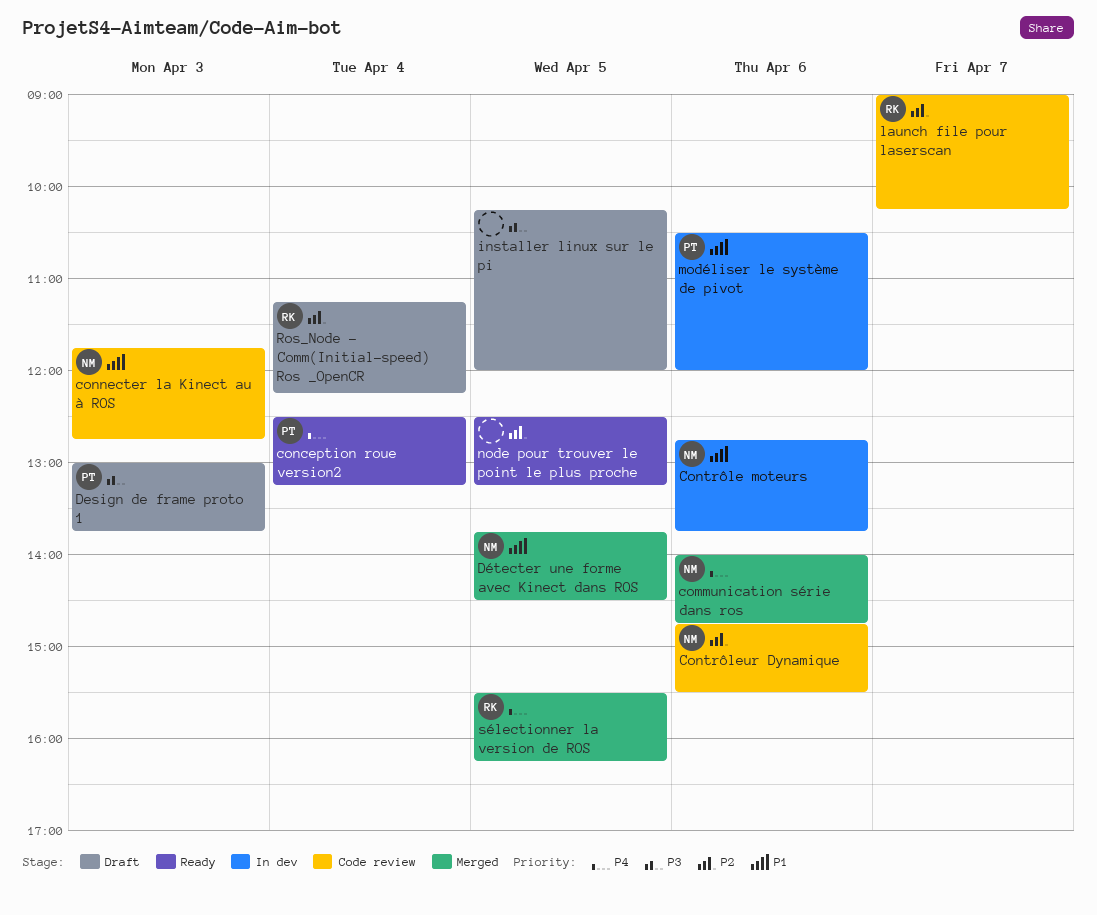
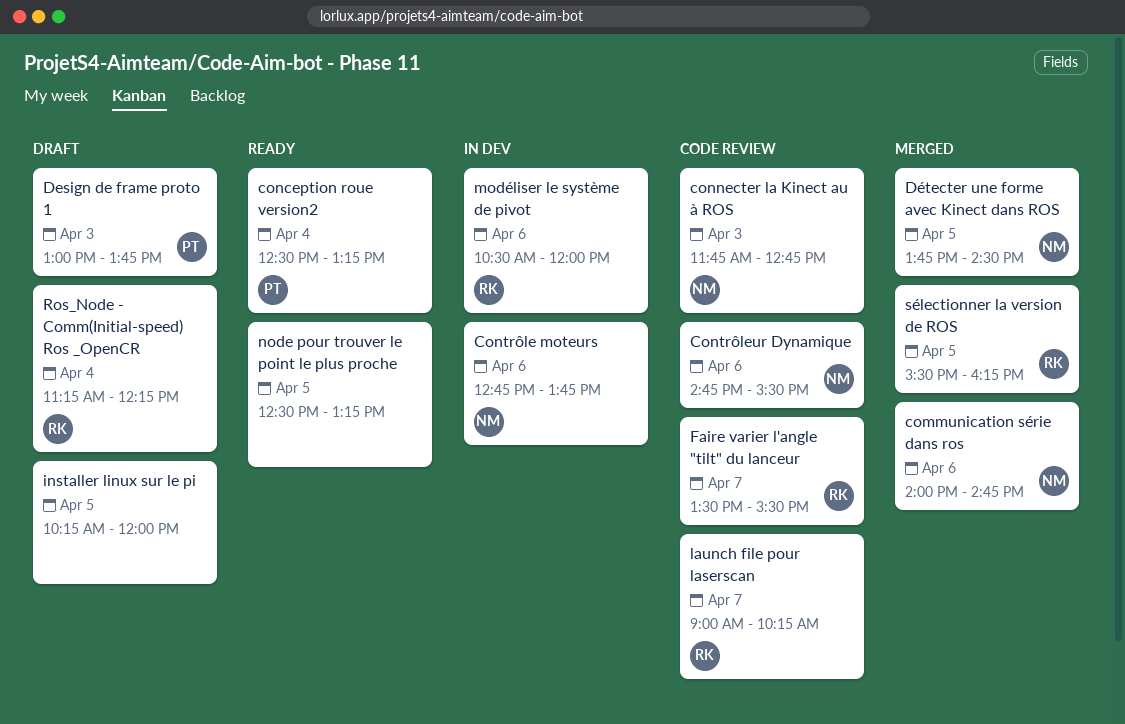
Faire varier l'angle "tilt" du lanceur: none -> present
modéliser le système de pivot, owner: PT -> RK

